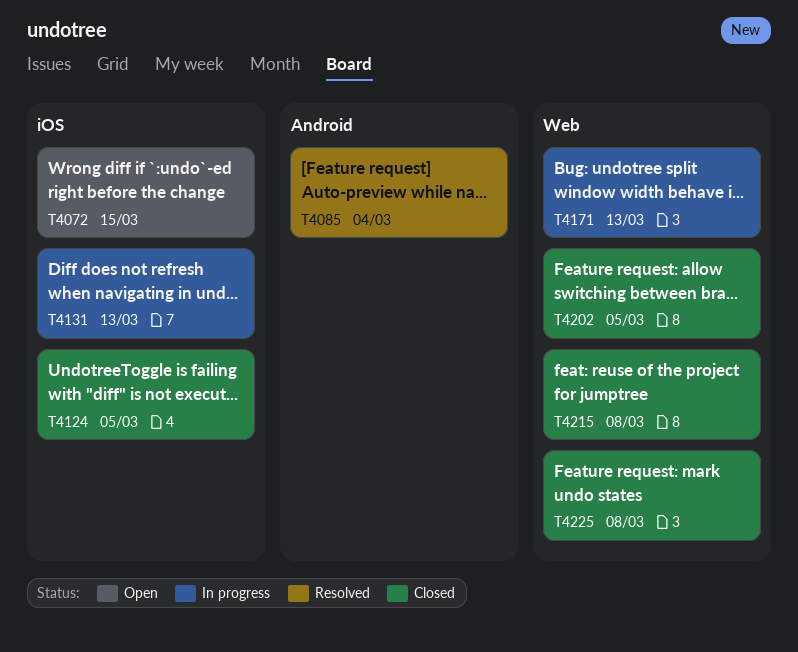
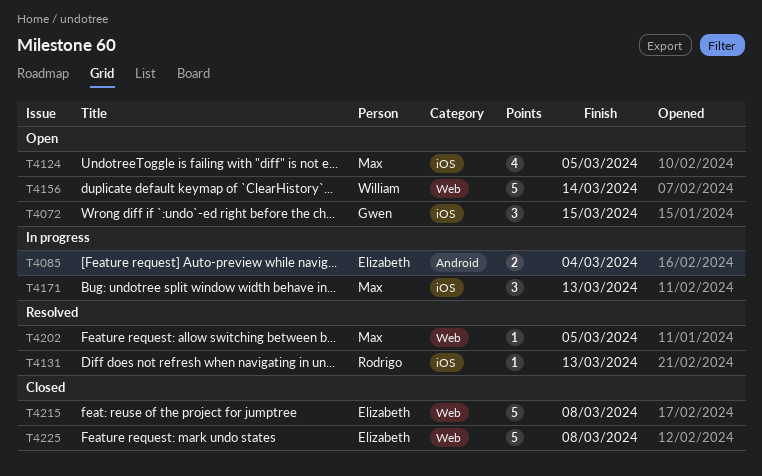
T4085, status: Resolved -> In progress
T4124, status: Closed -> Open
T4131, status: In progress -> Resolved
T4156: none -> present
T4171, label: Web -> iOS
T4202, status: Closed -> Resolved

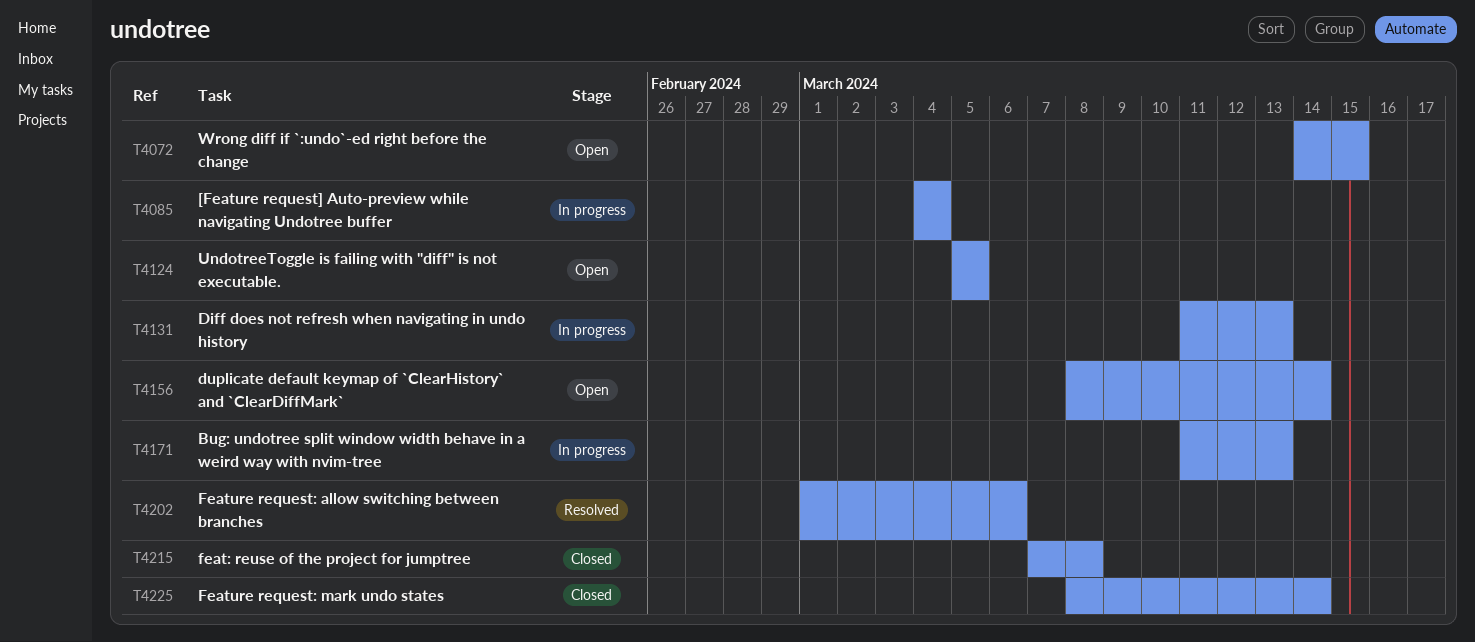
T4131, status: Resolved -> In progress
T4202, due: Mar 5 -> Mar 6
T4225, due: Mar 8 -> Mar 14

